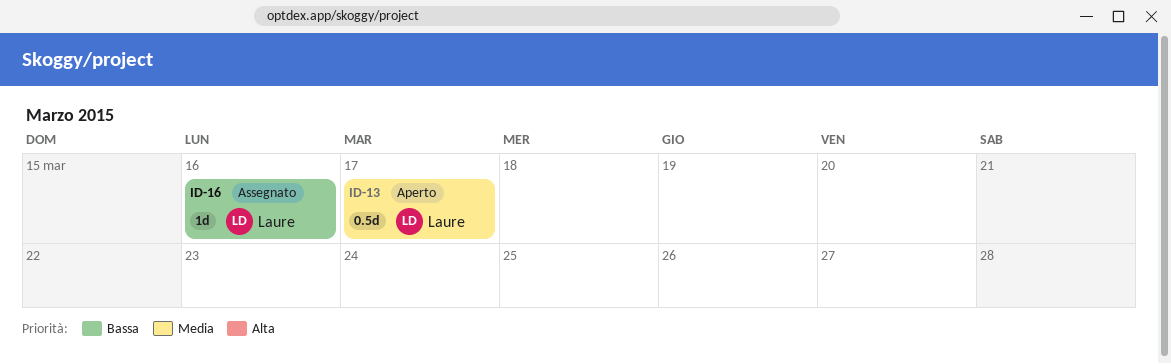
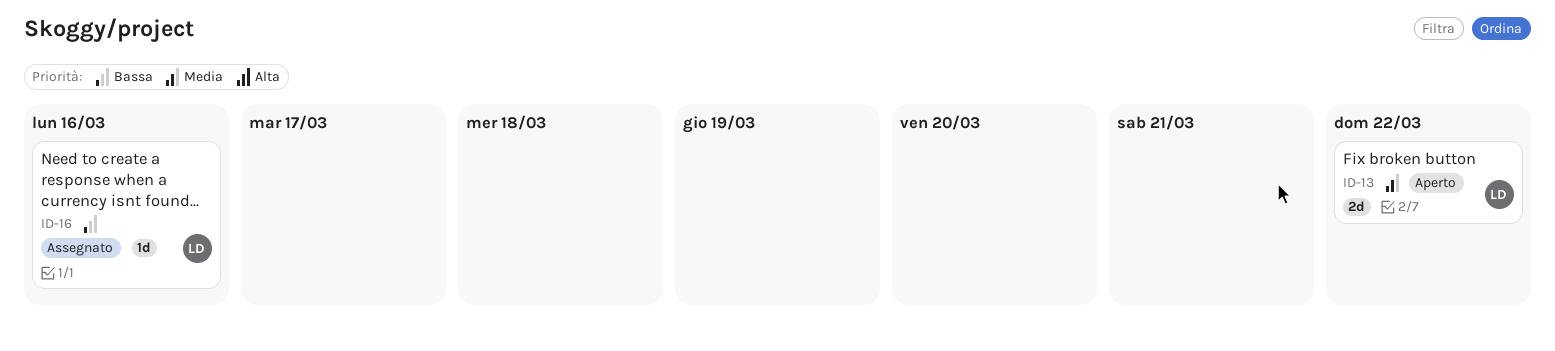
ID-13, estimate: 0.5d -> 2d
ID-13, due: Mar 17 -> Mar 22

